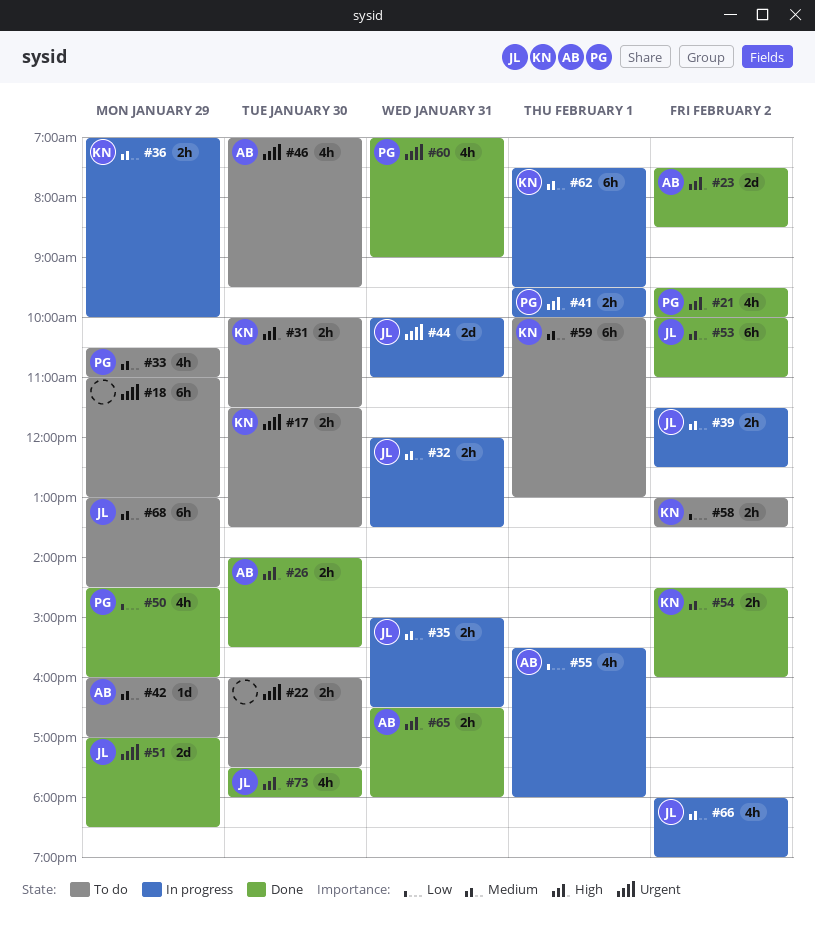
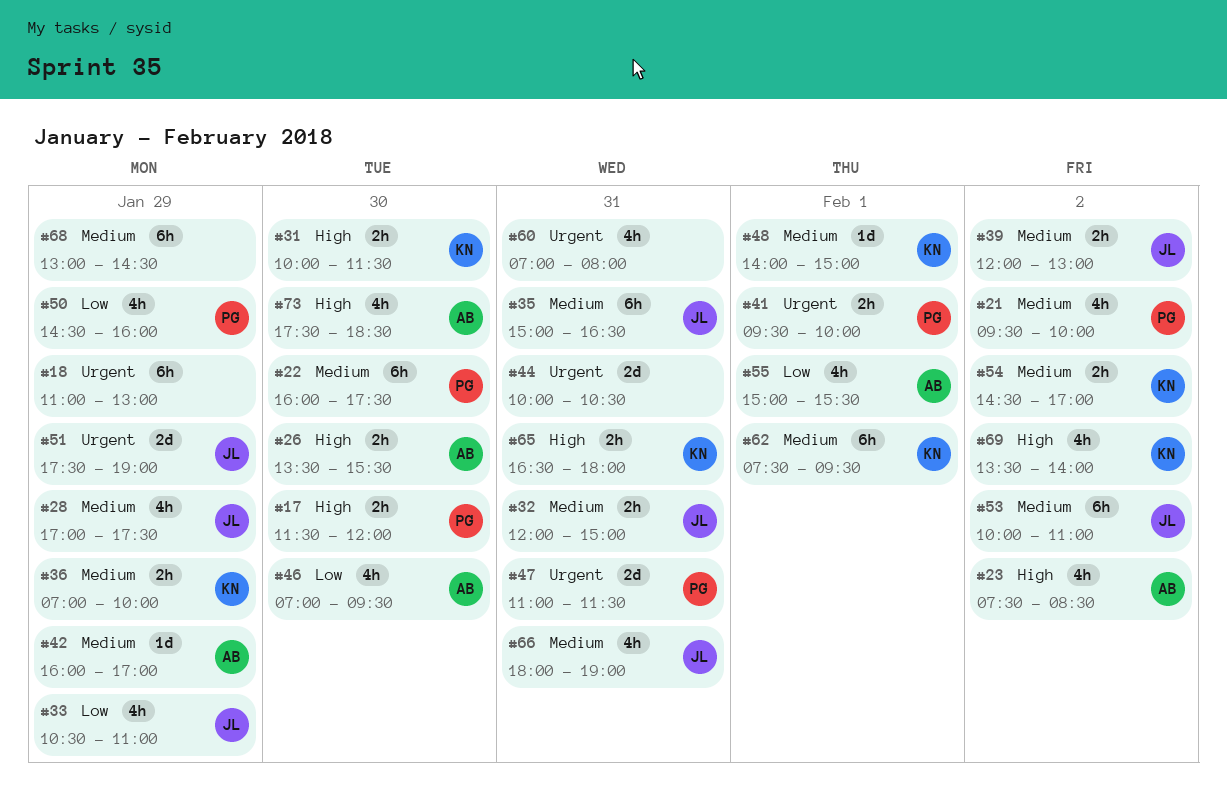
#17, owner: KN -> PG
#17, priority: Urgent -> High
#17, ends: 13:30 -> 12:00
#21, priority: High -> Medium
#22, owner: none -> PG
#22, priority: Urgent -> Medium
#22, estimate: 2h -> 6h
#23, estimate: 2d -> 4h
#26, begins: 14:00 -> 13:30
#28: none -> present
#32, ends: 13:30 -> 15:00
#33, owner: PG -> JL
#33, priority: Medium -> Low
#35, estimate: 2h -> 6h
#39, begins: 11:30 -> 12:00
#39, ends: 12:30 -> 13:00
#41, priority: High -> Urgent
#44, owner: JL -> none
#44, ends: 11:00 -> 10:30
#46, priority: Urgent -> Low
#47: none -> present
#48: none -> present
#51, begins: 17:00 -> 17:30
#51, ends: 18:30 -> 19:00
#54, ends: 16:00 -> 17:00
#55, begins: 15:30 -> 15:00
#55, ends: 18:00 -> 15:30
#58: present -> none
#59: present -> none
#60, owner: PG -> none
#60, ends: 09:00 -> 08:00
#65, owner: AB -> KN
#66, day: Feb 2 -> Jan 31
#68, owner: JL -> none
#69: none -> present
#73, owner: JL -> AB
#73, ends: 18:00 -> 18:30

